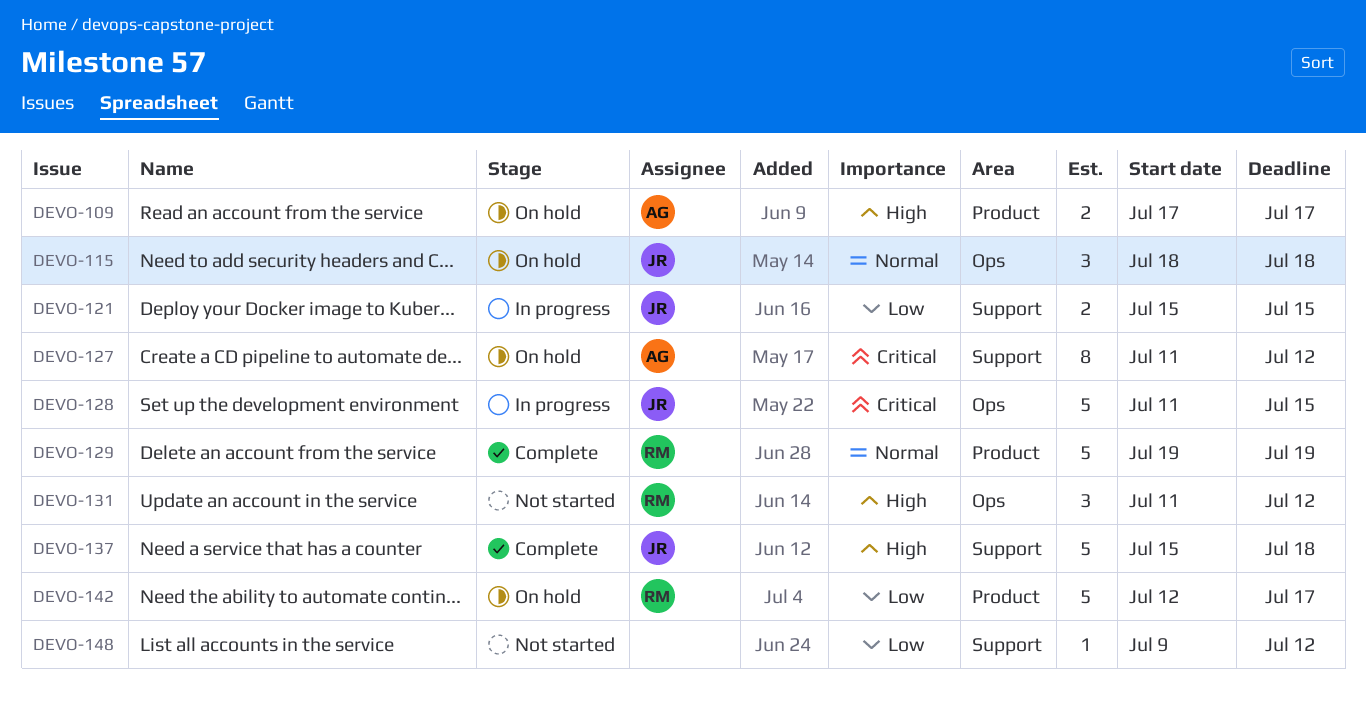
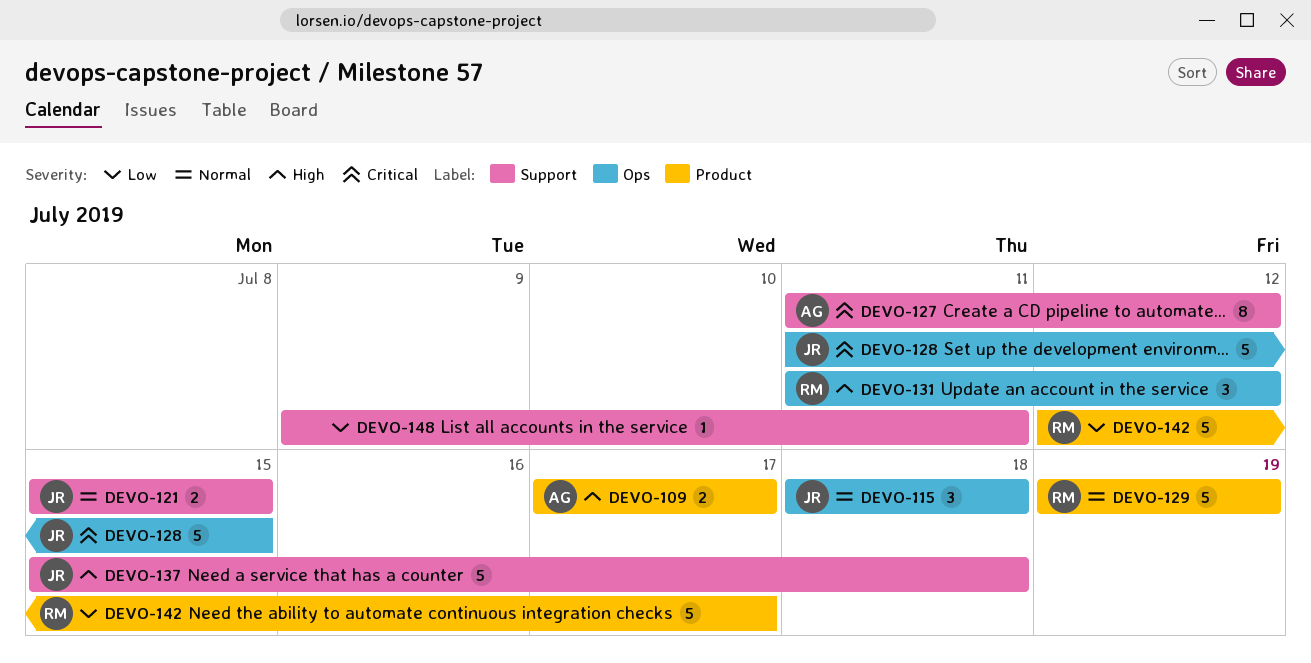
DEVO-121, priority: Low -> Normal
DEVO-148, due: Jul 12 -> Jul 11

